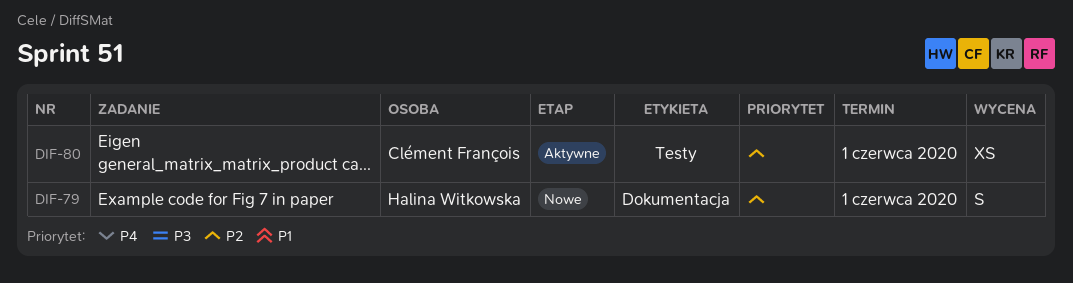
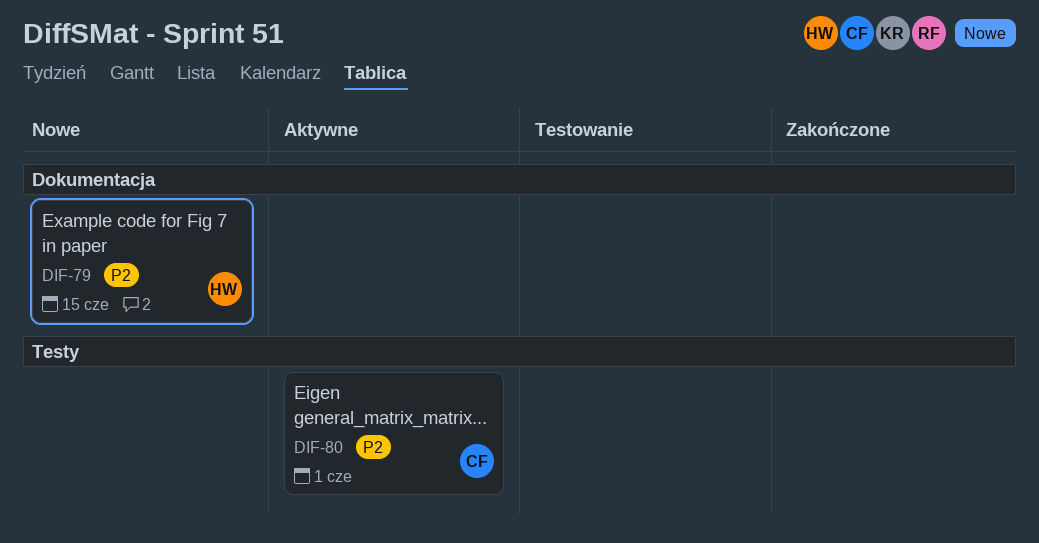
DIF-79, due: Jun 1 -> Jun 15

